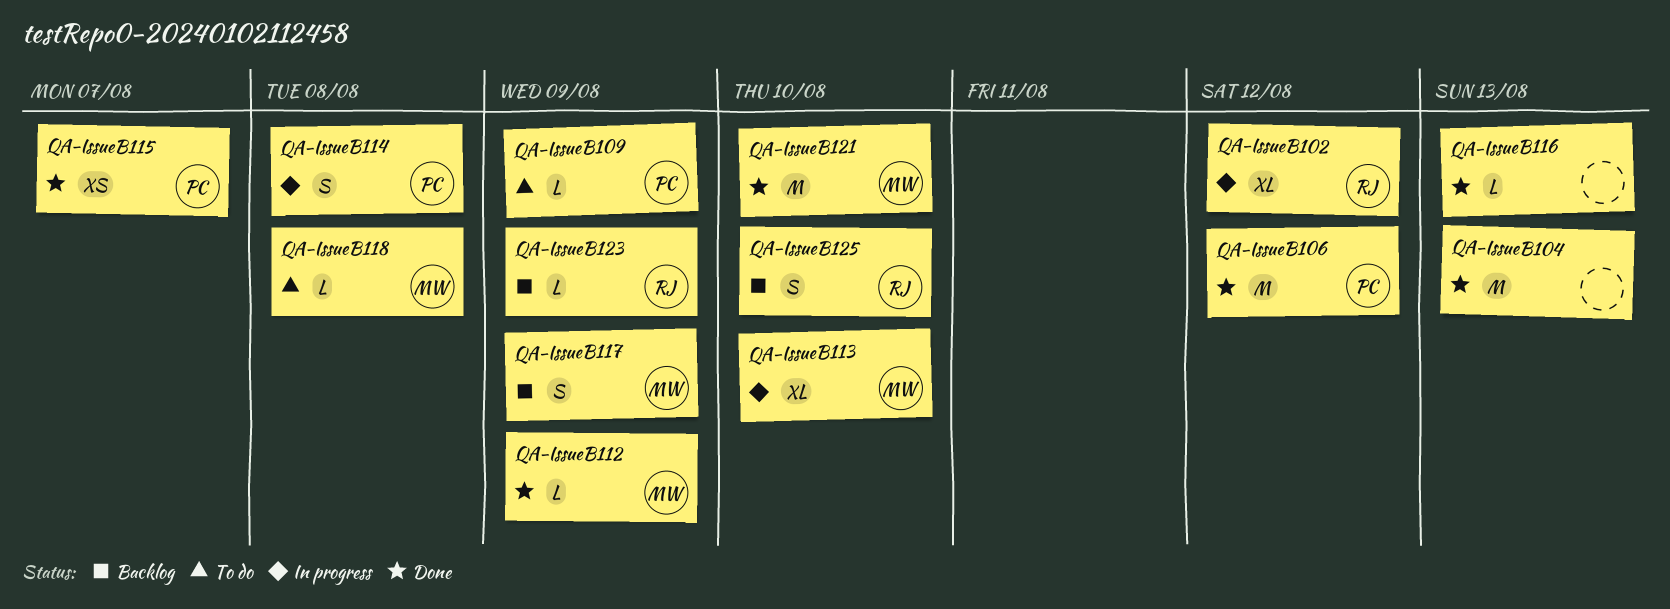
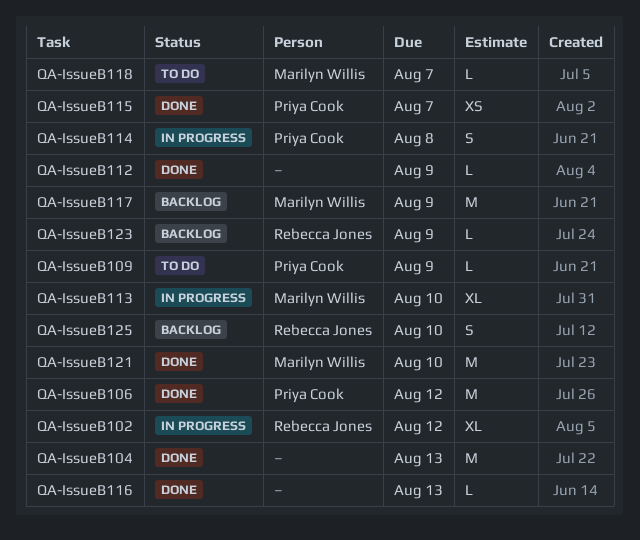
QA-IssueB112, owner: Marilyn Willis -> none
QA-IssueB117, estimate: S -> M
QA-IssueB118, due: Aug 8 -> Aug 7

